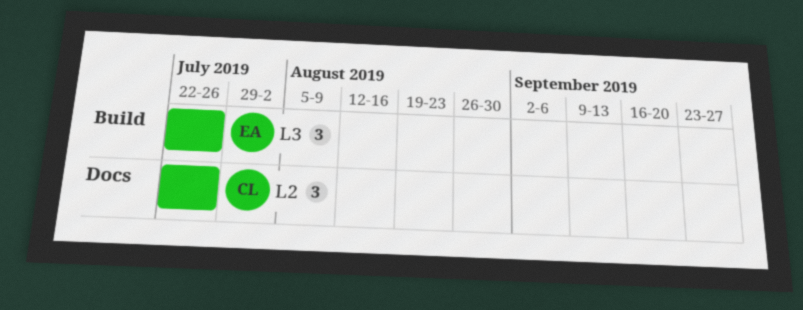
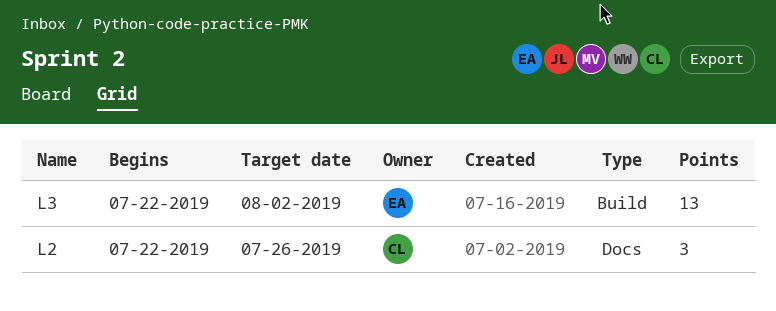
L3, estimate: 3 -> 13
L3, due: Jul 26 -> Aug 2

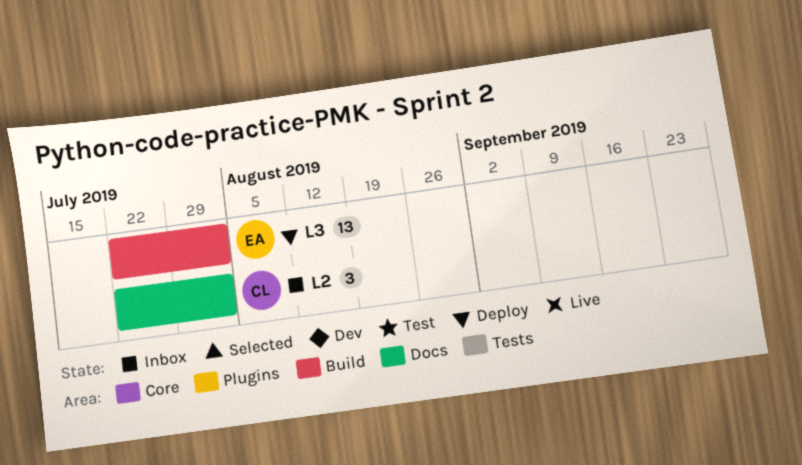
L2, due: Jul 26 -> Aug 2

